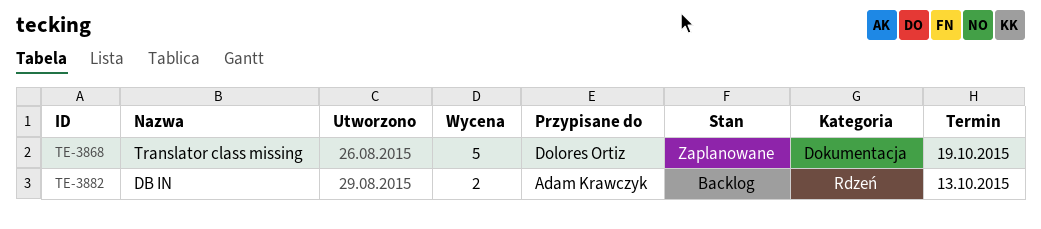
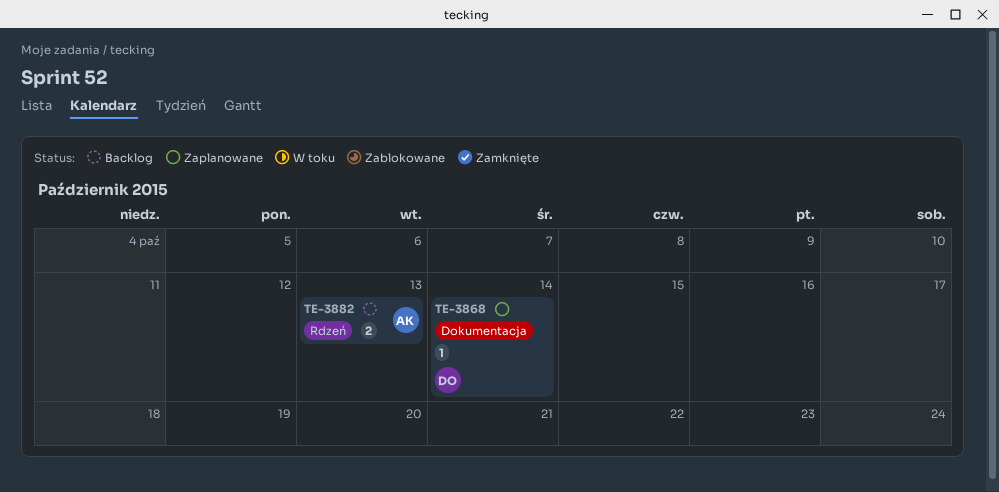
TE-3868, estimate: 5 -> 1
TE-3868, due: Oct 19 -> Oct 14

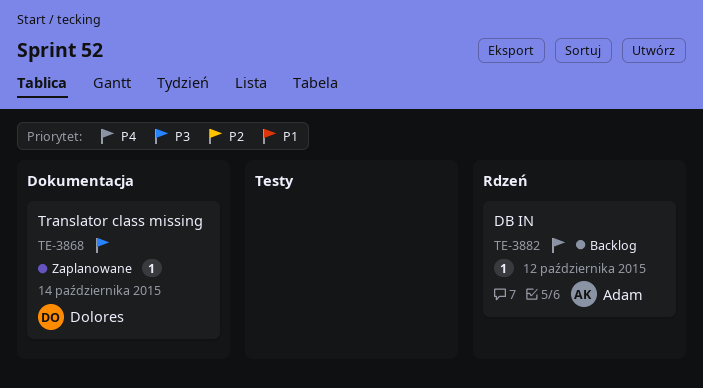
TE-3882, estimate: 2 -> 1
TE-3882, due: Oct 13 -> Oct 12

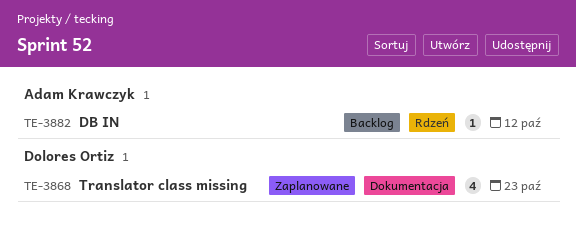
TE-3868, estimate: 1 -> 4
TE-3868, due: Oct 14 -> Oct 23

